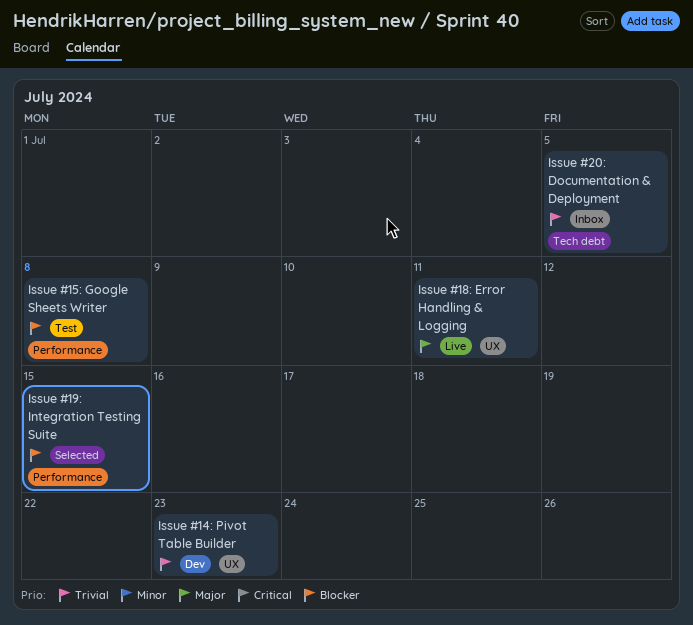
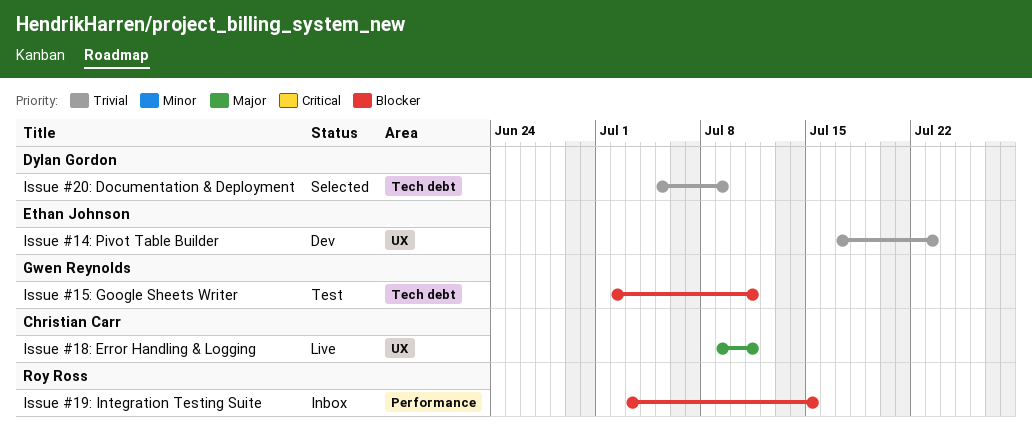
Issue #15: Google Sheets Writer, label: Performance -> Tech debt
Issue #15: Google Sheets Writer, due: Jul 8 -> Jul 11
Issue #19: Integration Testing Suite, status: Selected -> Inbox
Issue #20: Documentation & Deployment, status: Inbox -> Selected
Issue #20: Documentation & Deployment, due: Jul 5 -> Jul 9

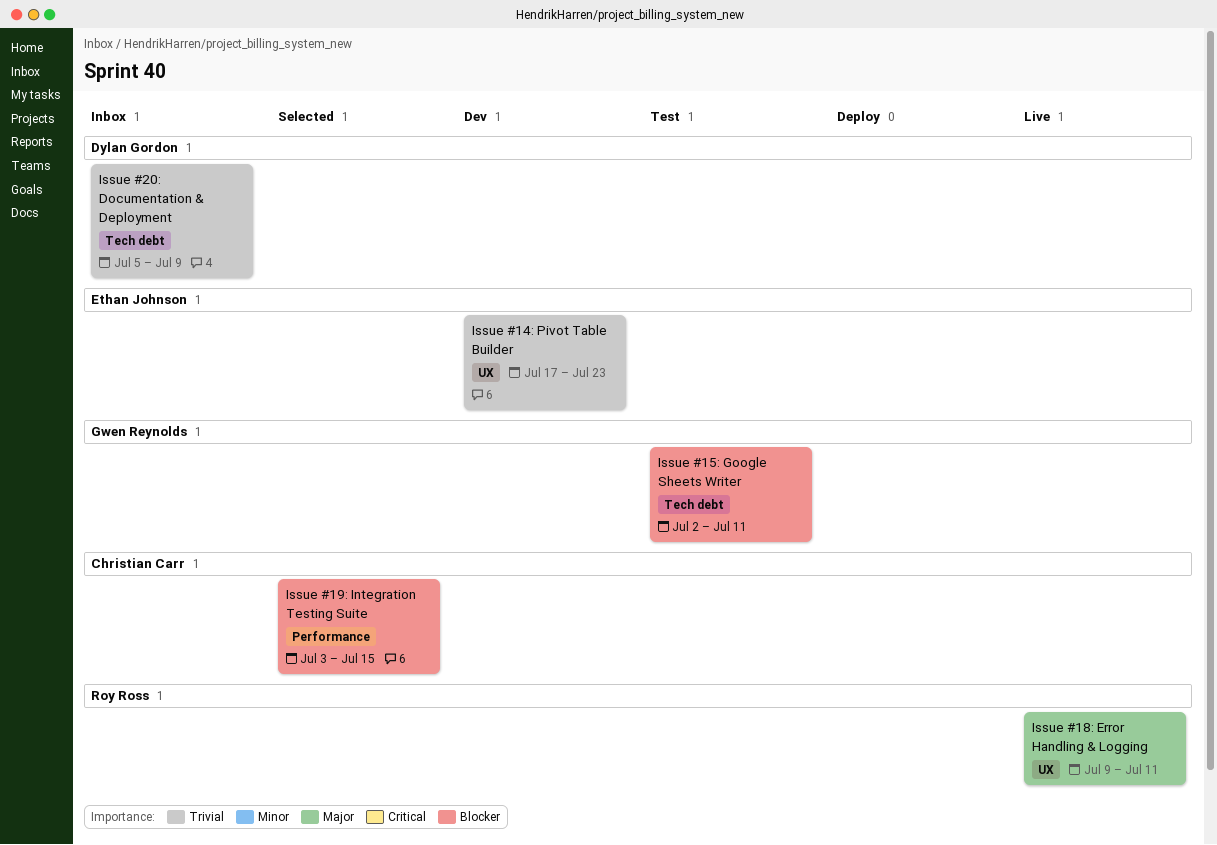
Issue #18: Error Handling & Logging, owner: Christian Carr -> Roy Ross
Issue #19: Integration Testing Suite, status: Inbox -> Selected
Issue #19: Integration Testing Suite, owner: Roy Ross -> Christian Carr
Issue #20: Documentation & Deployment, status: Selected -> Inbox

